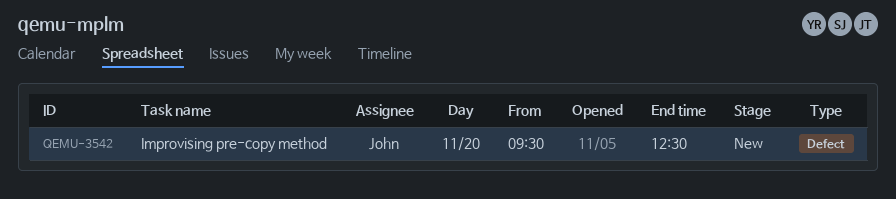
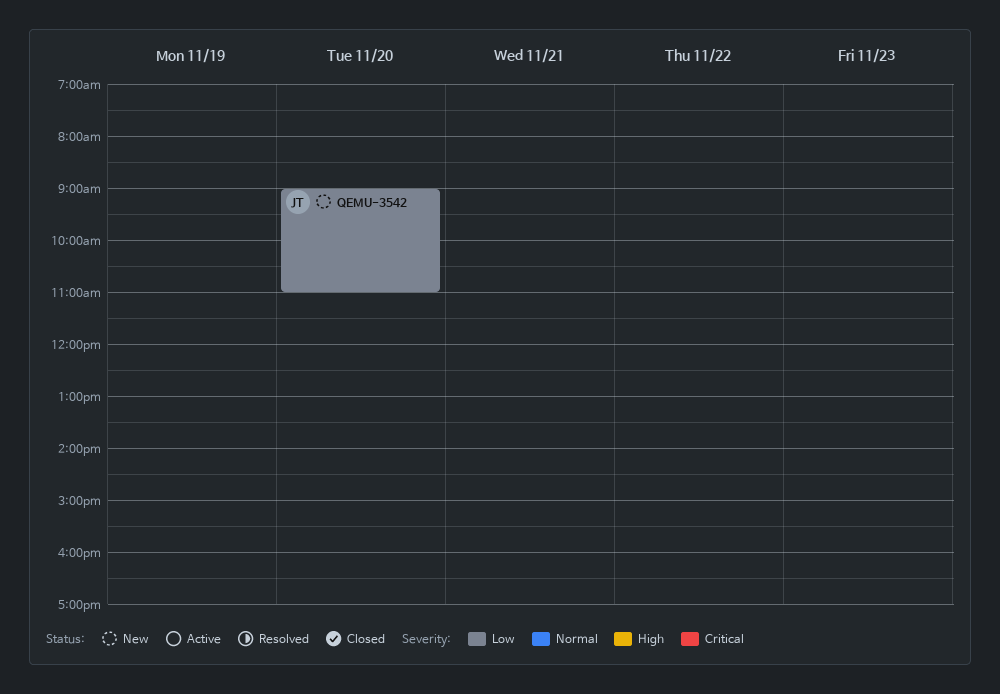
QEMU-3542, begins: 09:30 -> 09:00
QEMU-3542, ends: 12:30 -> 11:00

